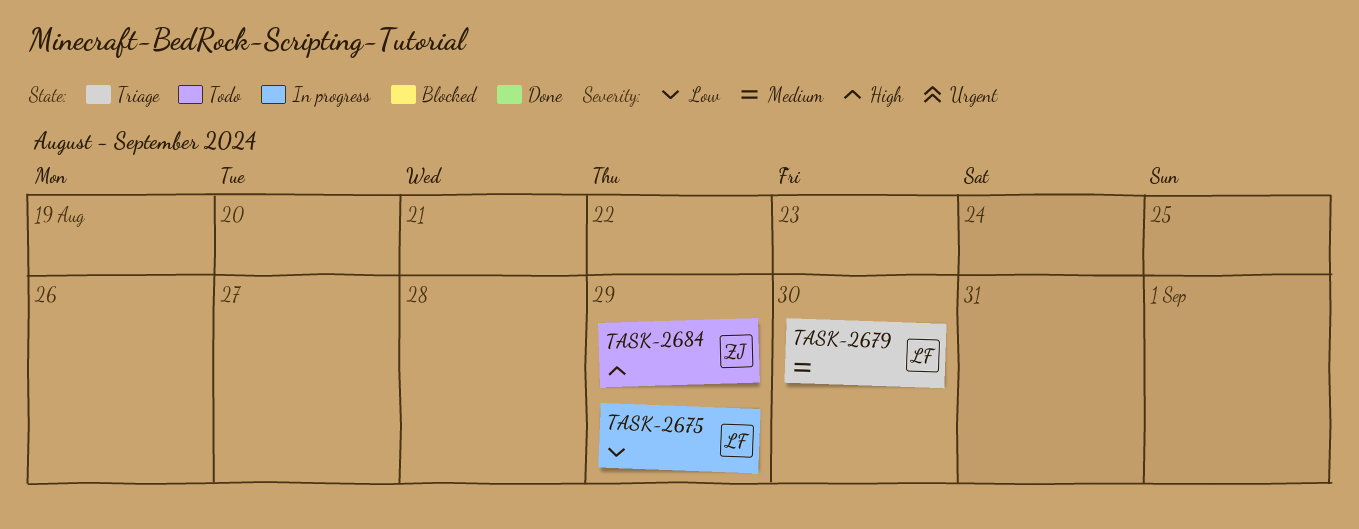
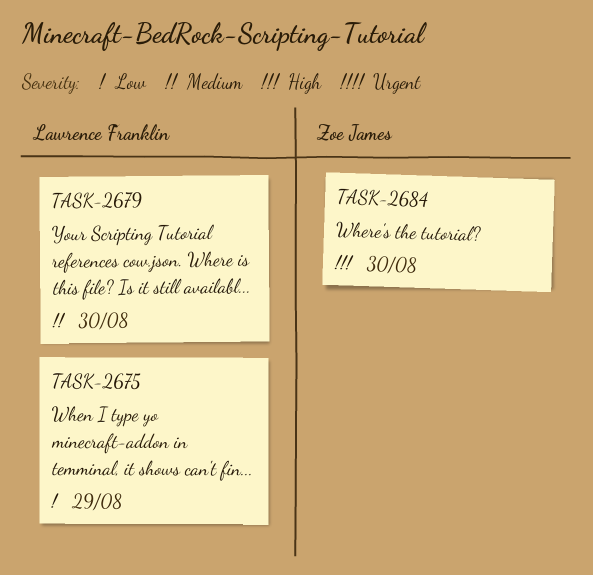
TASK-2684, due: Aug 29 -> Aug 30

